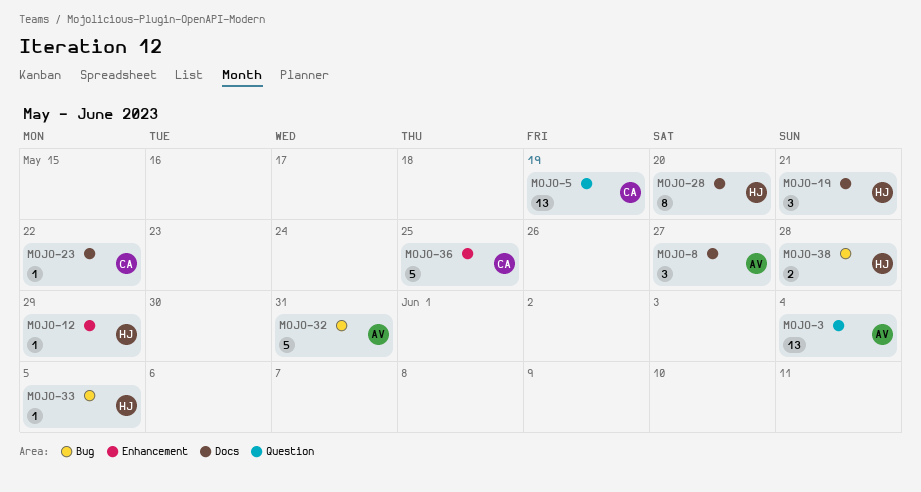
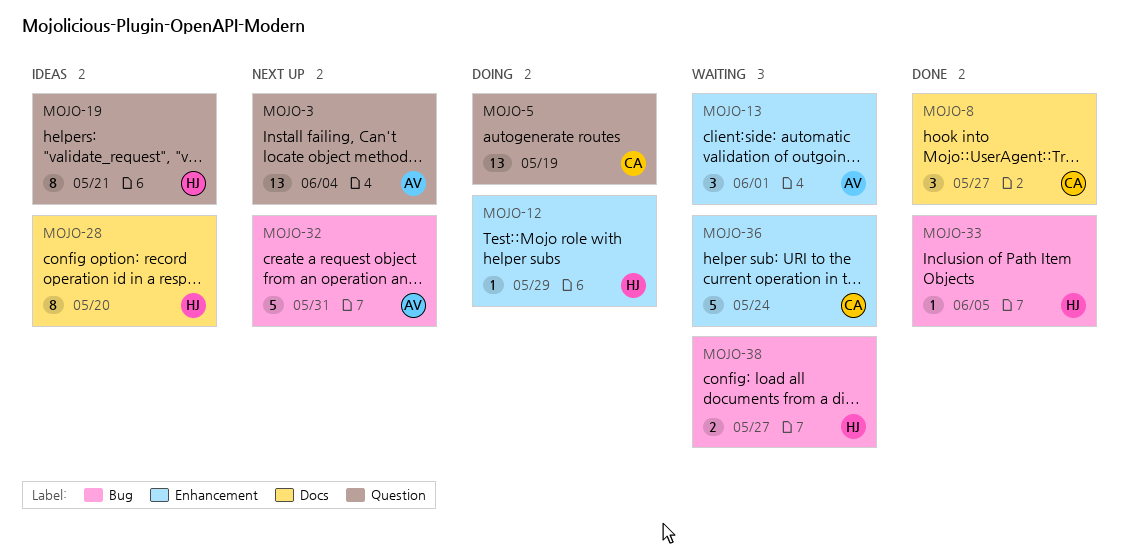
MOJO-8, owner: AV -> CA
MOJO-13: none -> present
MOJO-19, label: Docs -> Question
MOJO-19, estimate: 3 -> 8
MOJO-23: present -> none
MOJO-36, due: May 25 -> May 24
MOJO-38, due: May 28 -> May 27

